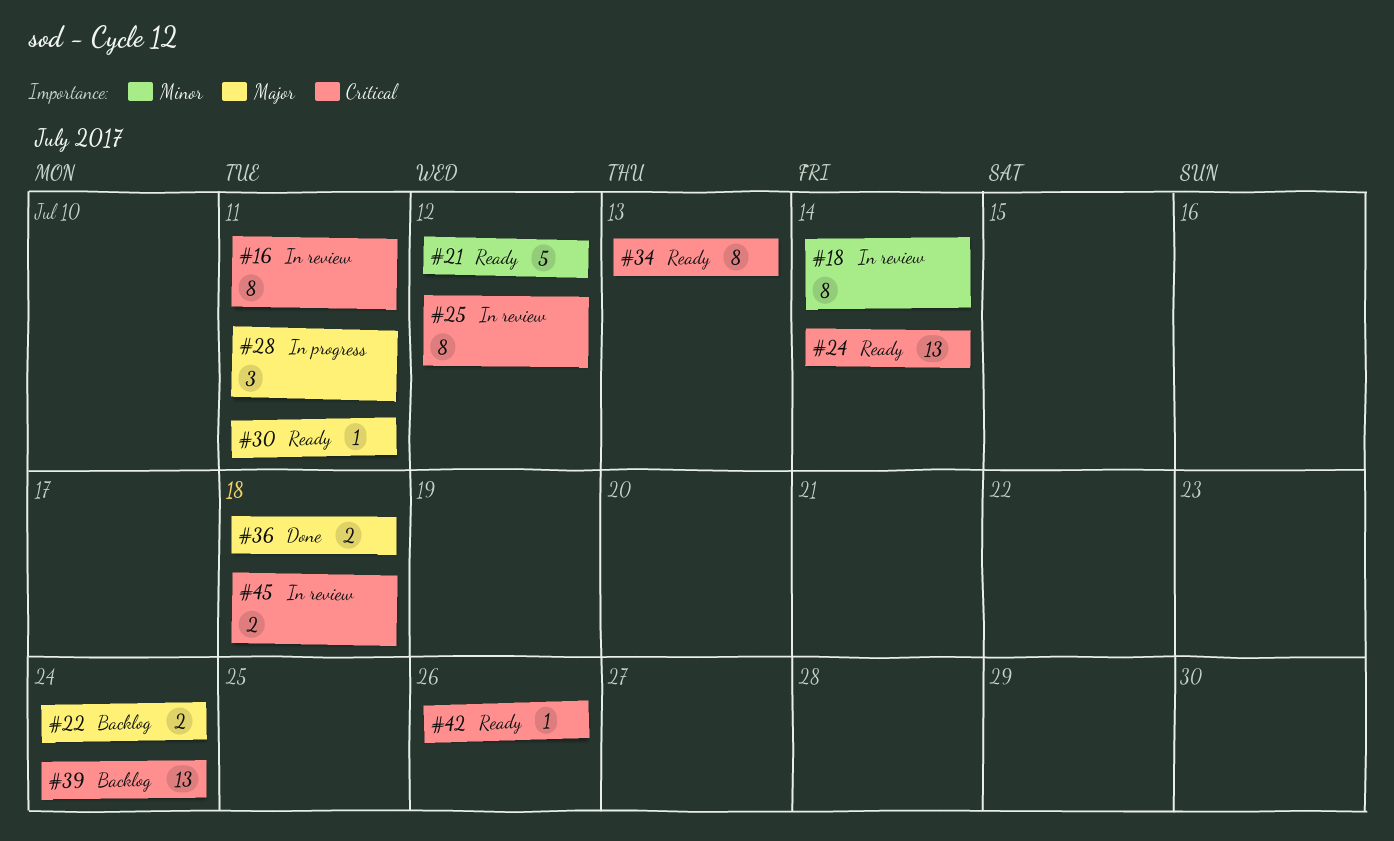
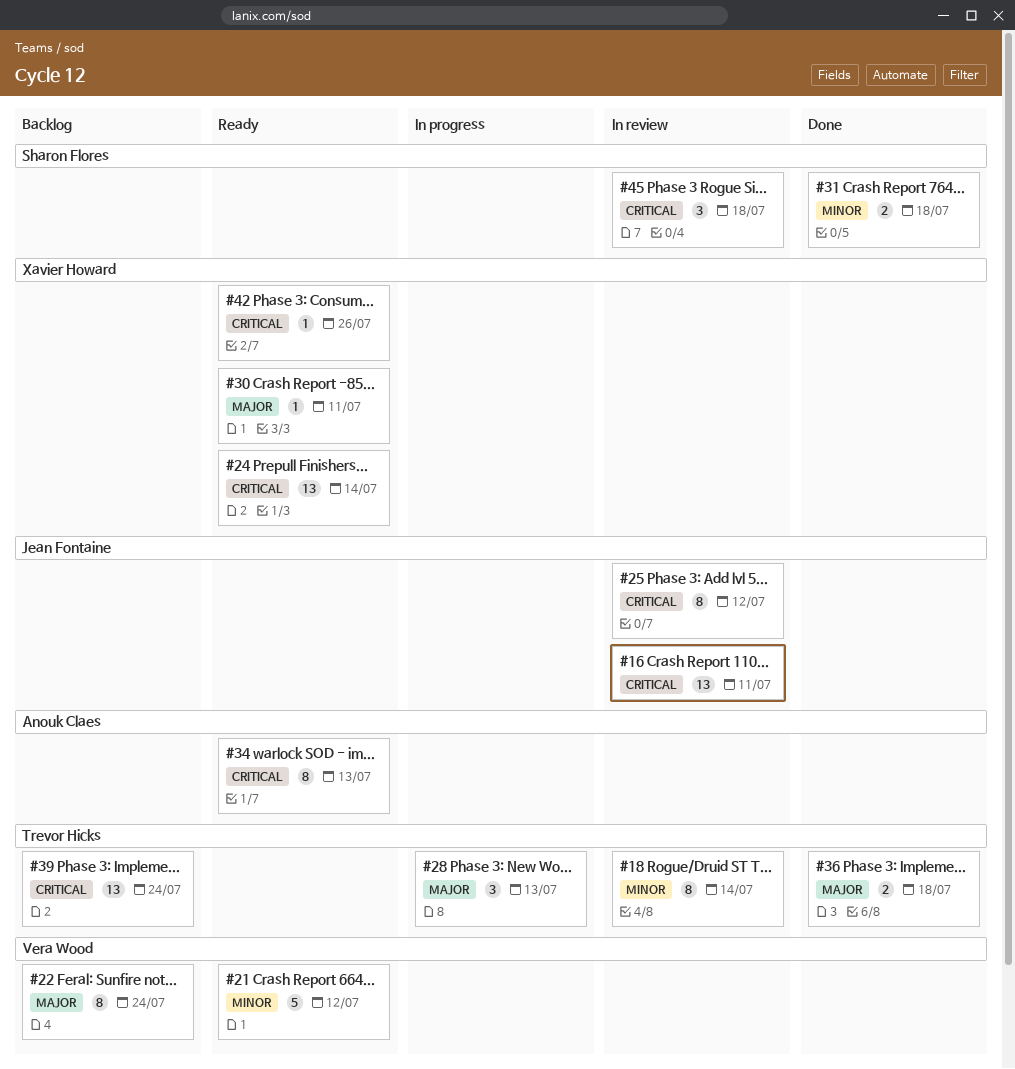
#16, estimate: 8 -> 13
#22, estimate: 2 -> 8
#28, due: Jul 11 -> Jul 13
#31: none -> present
#45, estimate: 2 -> 3

